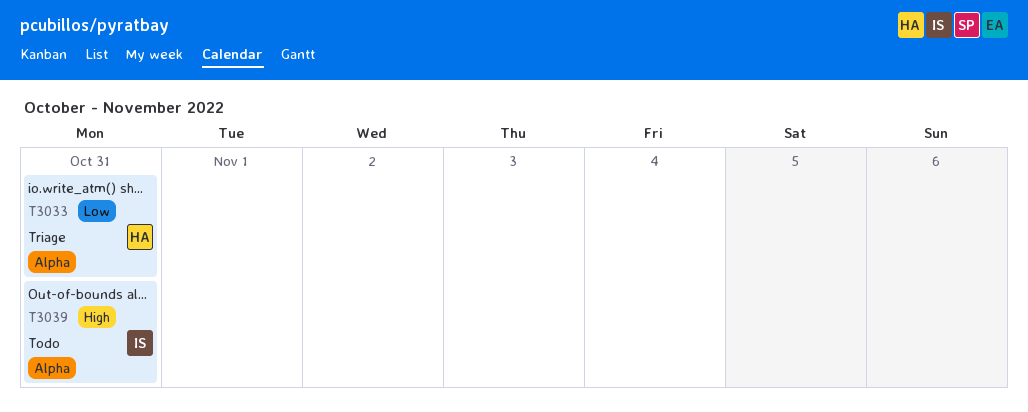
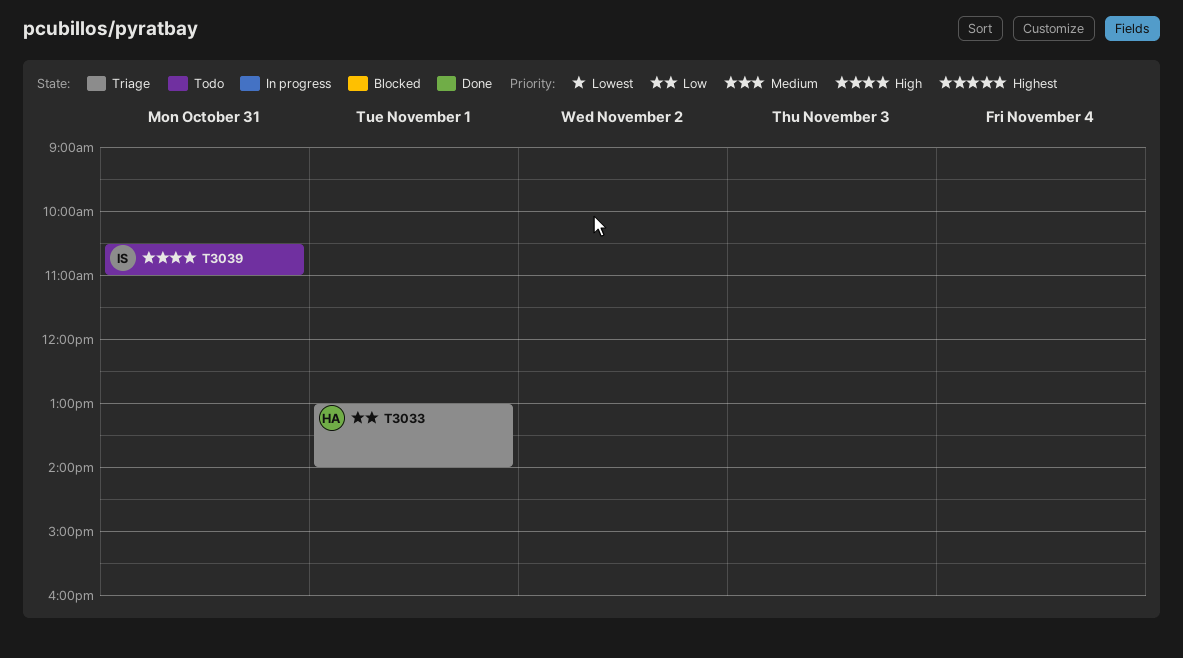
T3033, day: Oct 31 -> Nov 1

